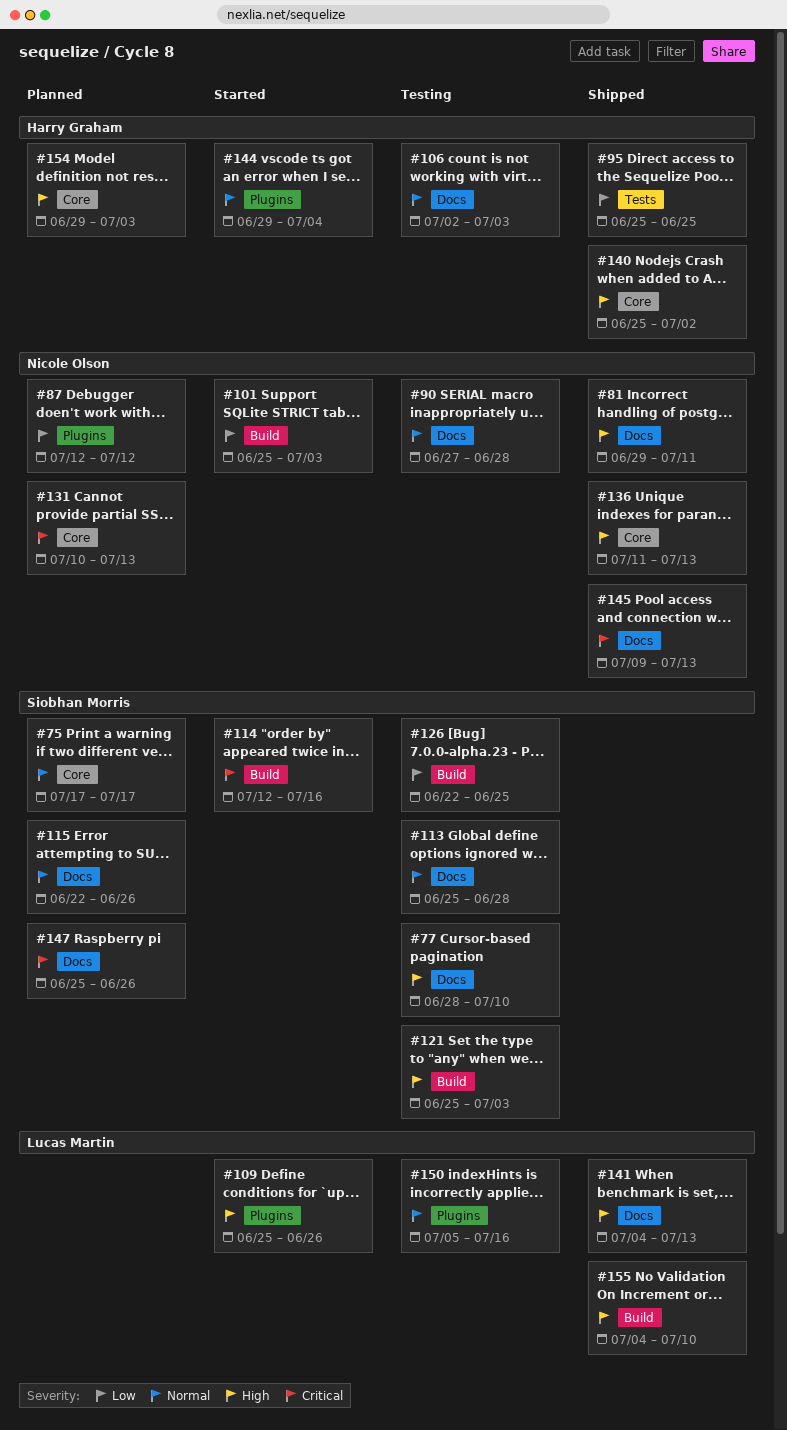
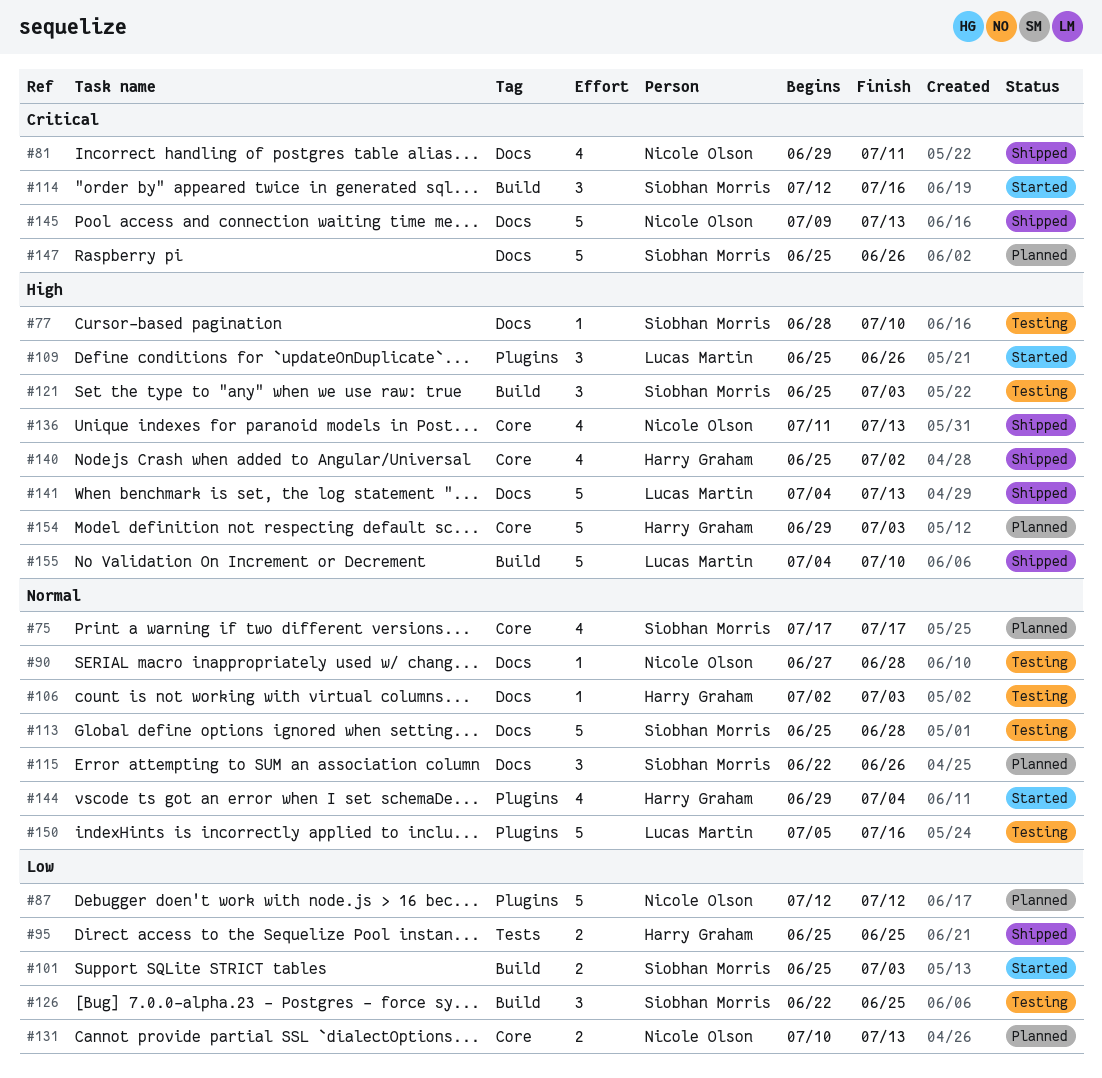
#81, priority: High -> Critical
#101, owner: Nicole Olson -> Siobhan Morris
#131, priority: Critical -> Low

